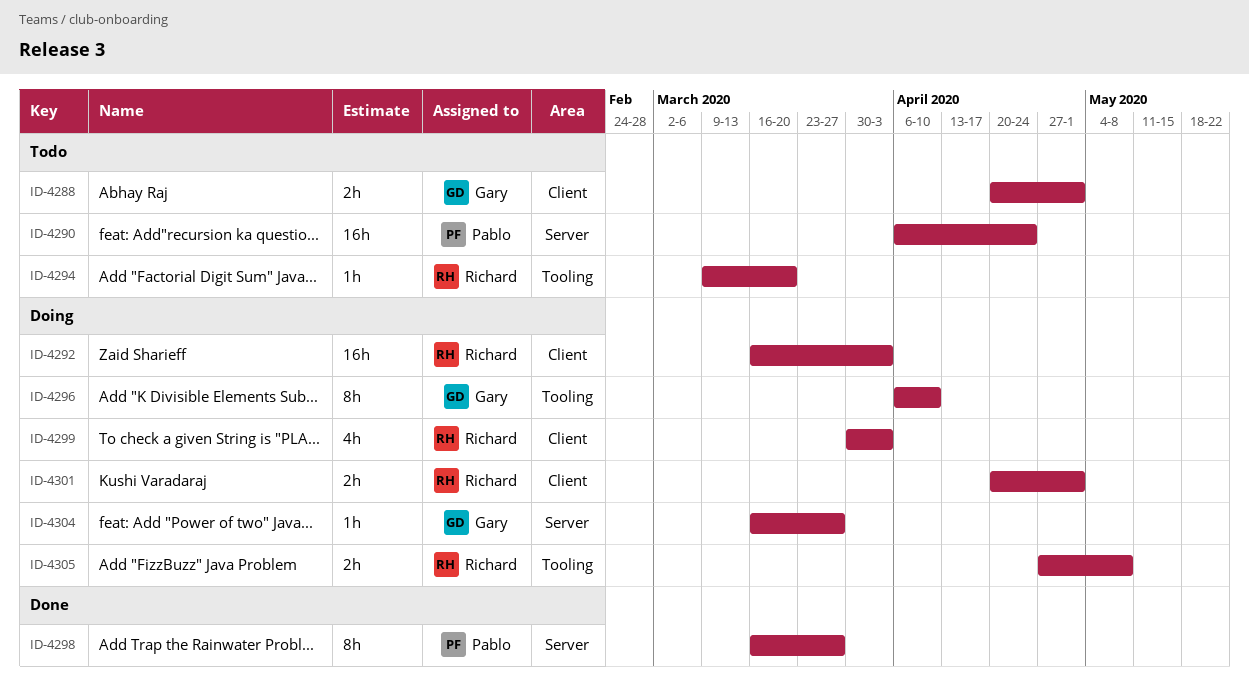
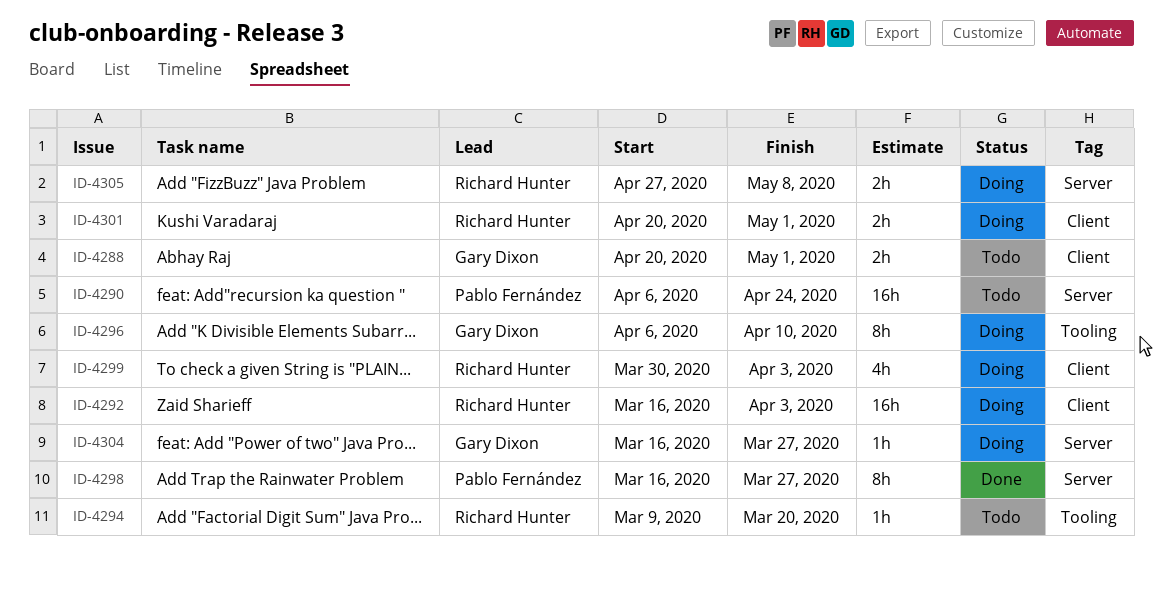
ID-4305, label: Tooling -> Server

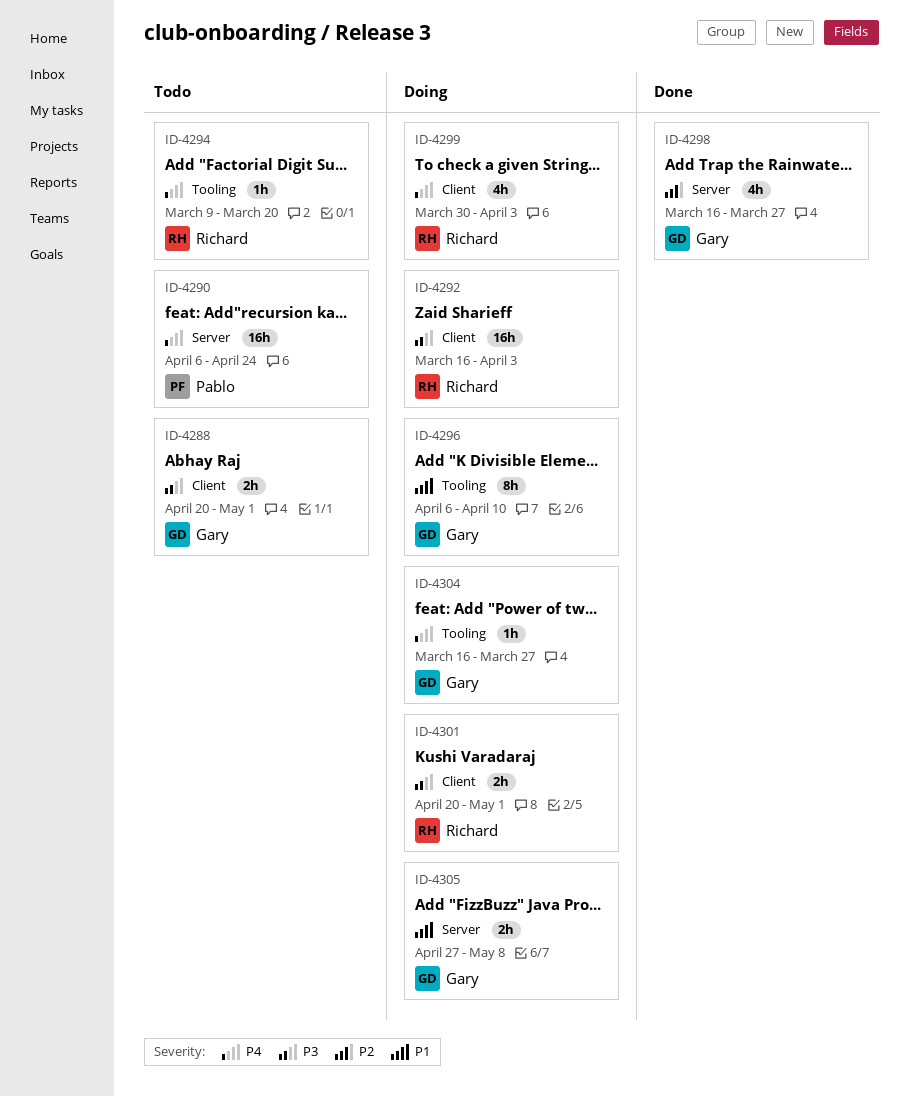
ID-4298, owner: Pablo Fernández -> Gary Dixon
ID-4298, estimate: 8h -> 4h
ID-4304, label: Server -> Tooling
ID-4305, owner: Richard Hunter -> Gary Dixon

